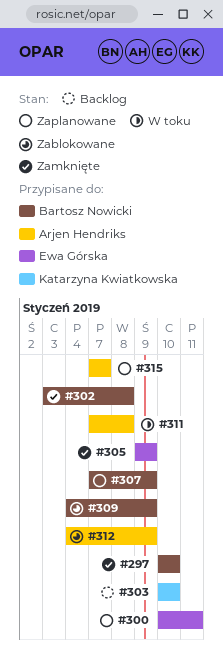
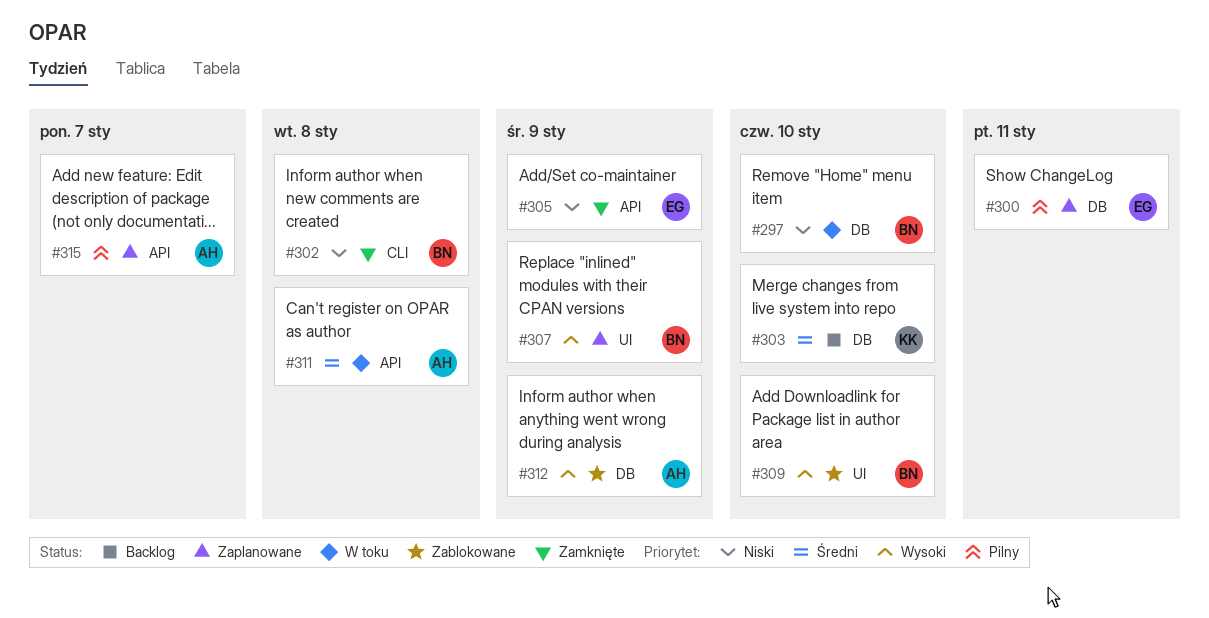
#297, status: Zamknięte -> W toku
#309, due: Jan 9 -> Jan 10

